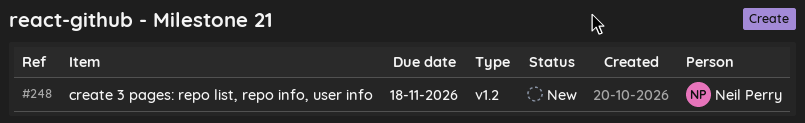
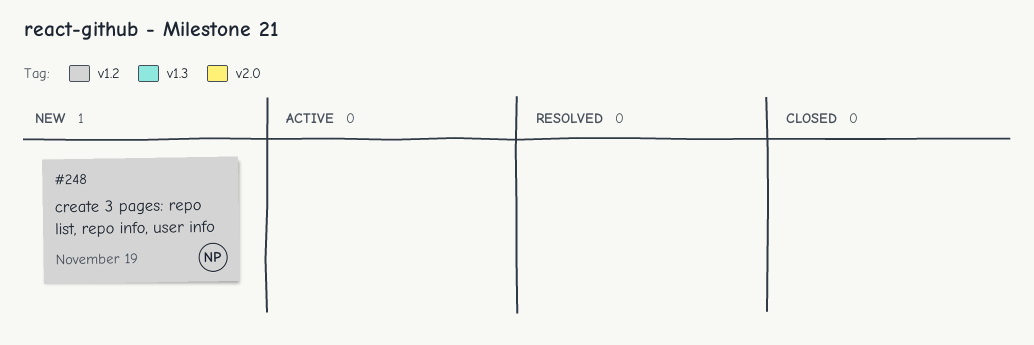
#248, due: Nov 18 -> Nov 19

